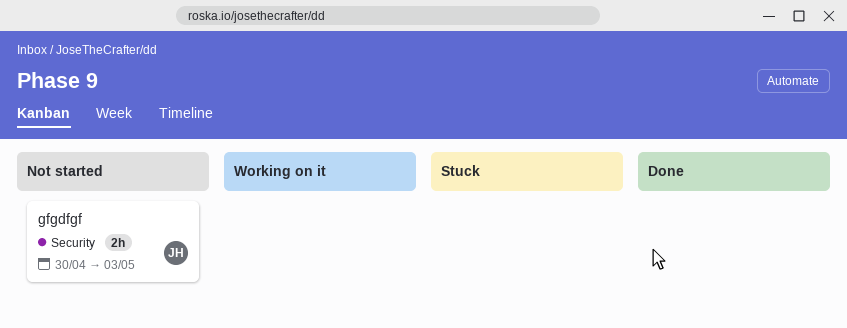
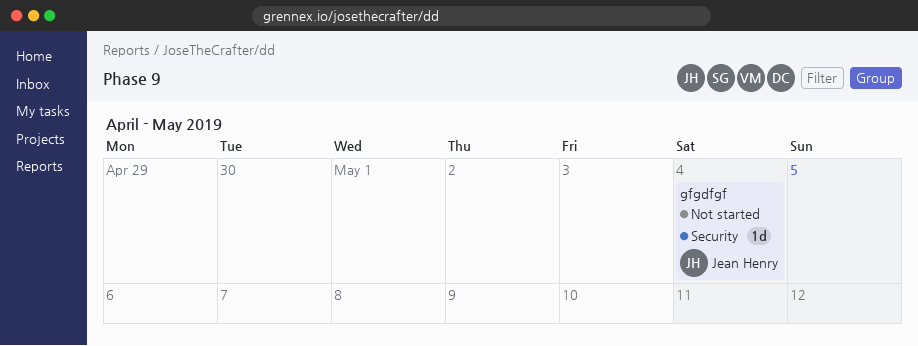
gfgdfgf, estimate: 2h -> 1d
gfgdfgf, due: May 3 -> May 4

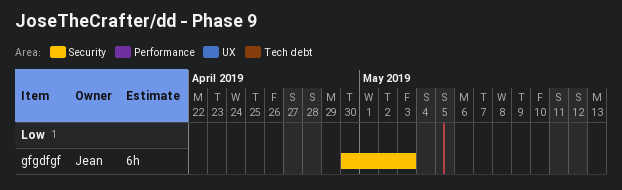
gfgdfgf, estimate: 1d -> 6h
gfgdfgf, due: May 4 -> May 3

